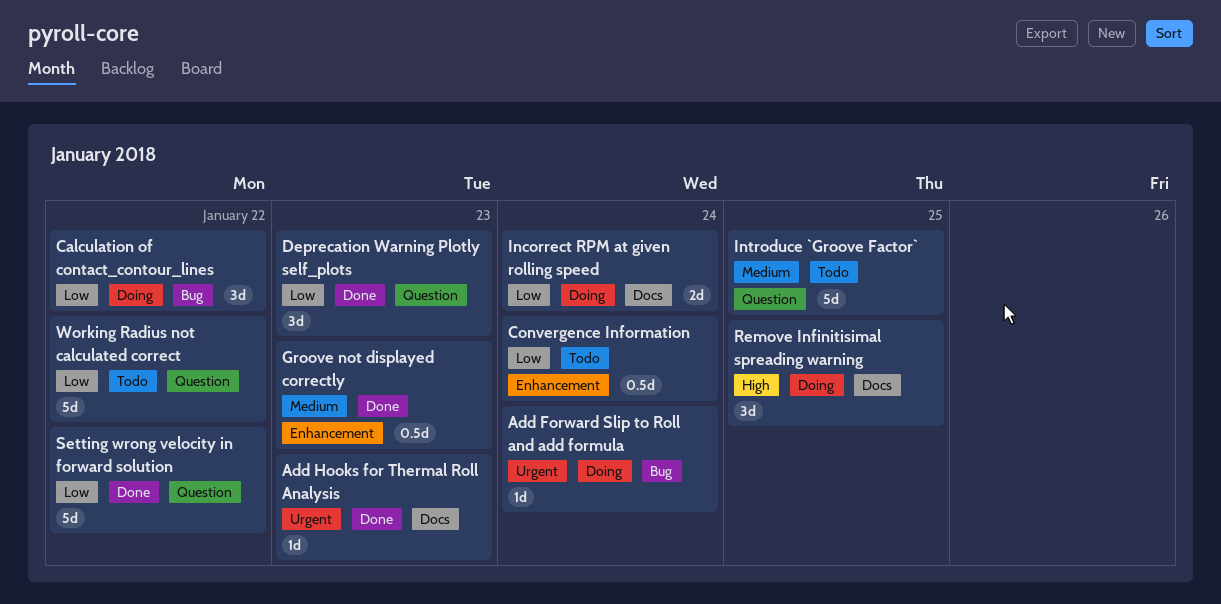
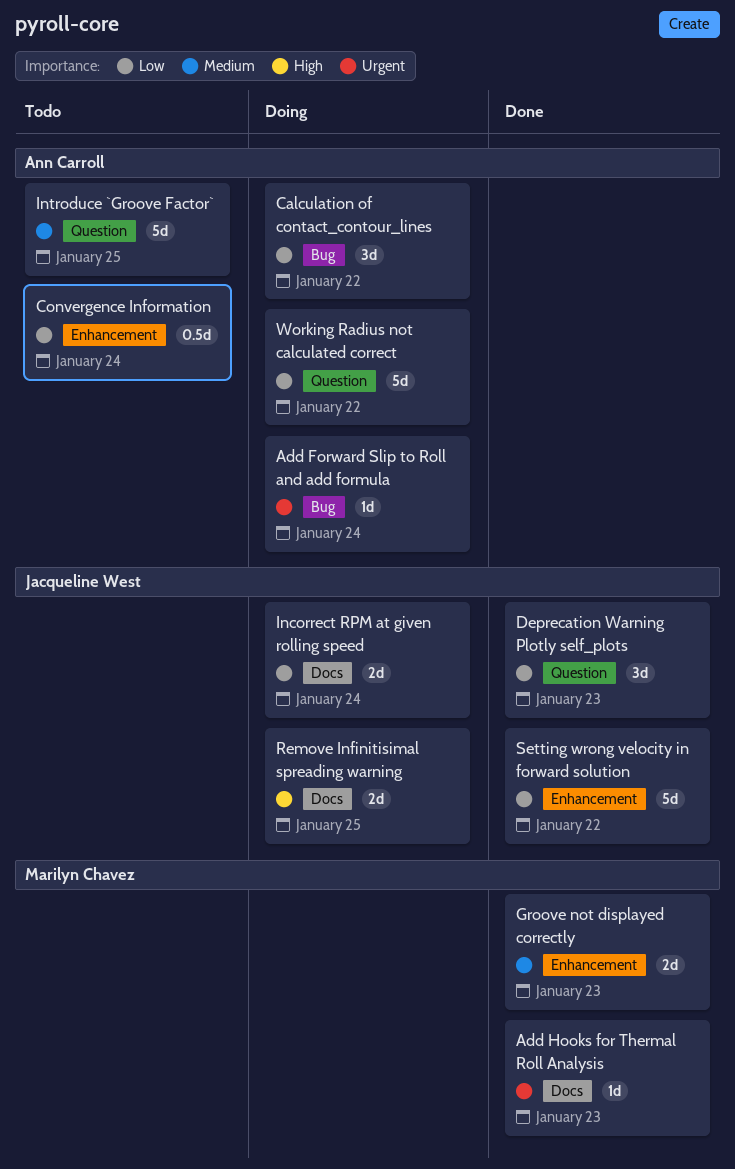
Groove not displayed correctly, estimate: 0.5d -> 2d
Remove Infinitisimal spreading warning, estimate: 3d -> 2d
Setting wrong velocity in forward solution, label: Question -> Enhancement
Working Radius not calculated correct, status: Todo -> Doing

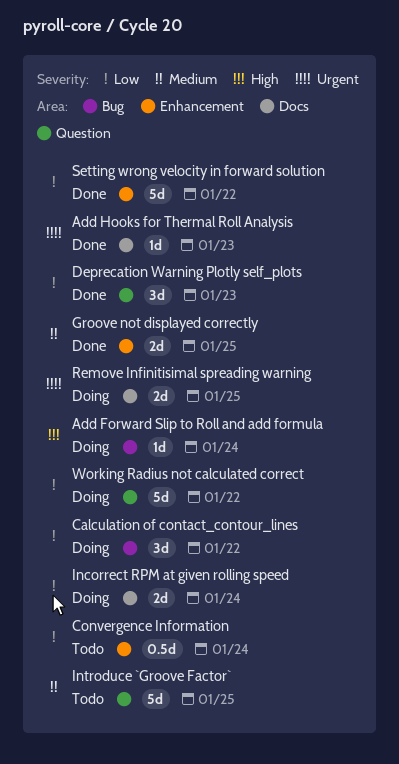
Add Forward Slip to Roll and add formula, priority: Urgent -> High
Groove not displayed correctly, due: Jan 23 -> Jan 25
Remove Infinitisimal spreading warning, priority: High -> Urgent

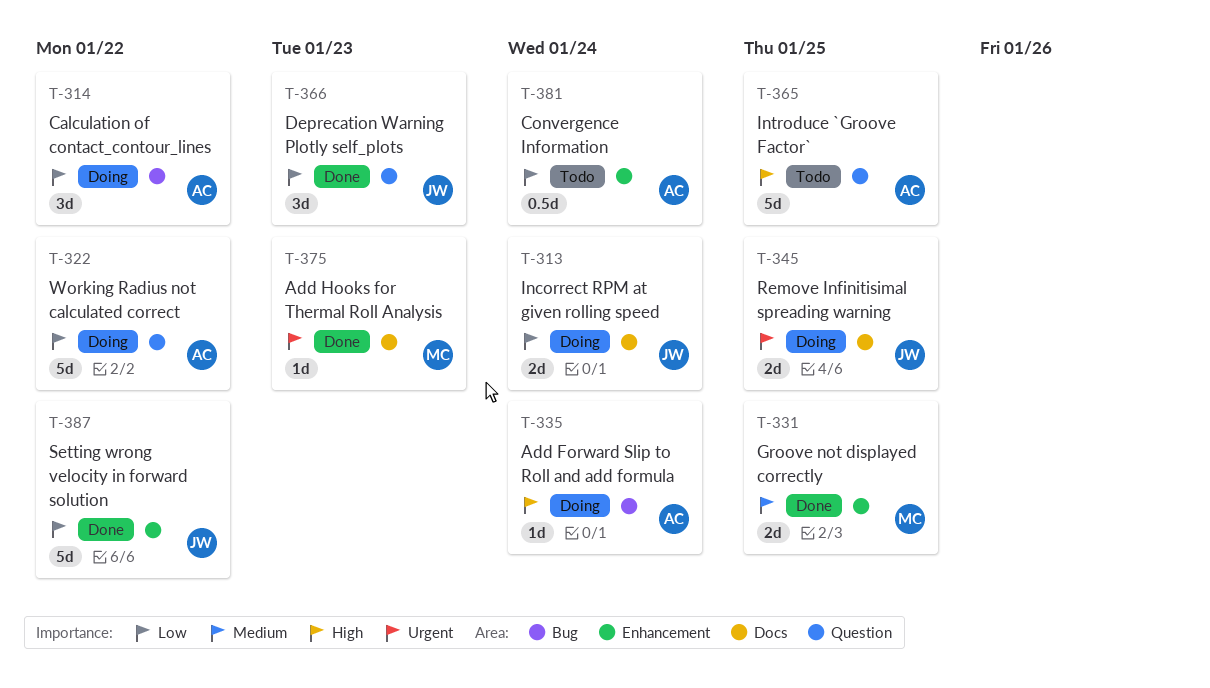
Introduce `Groove Factor`, priority: Medium -> High

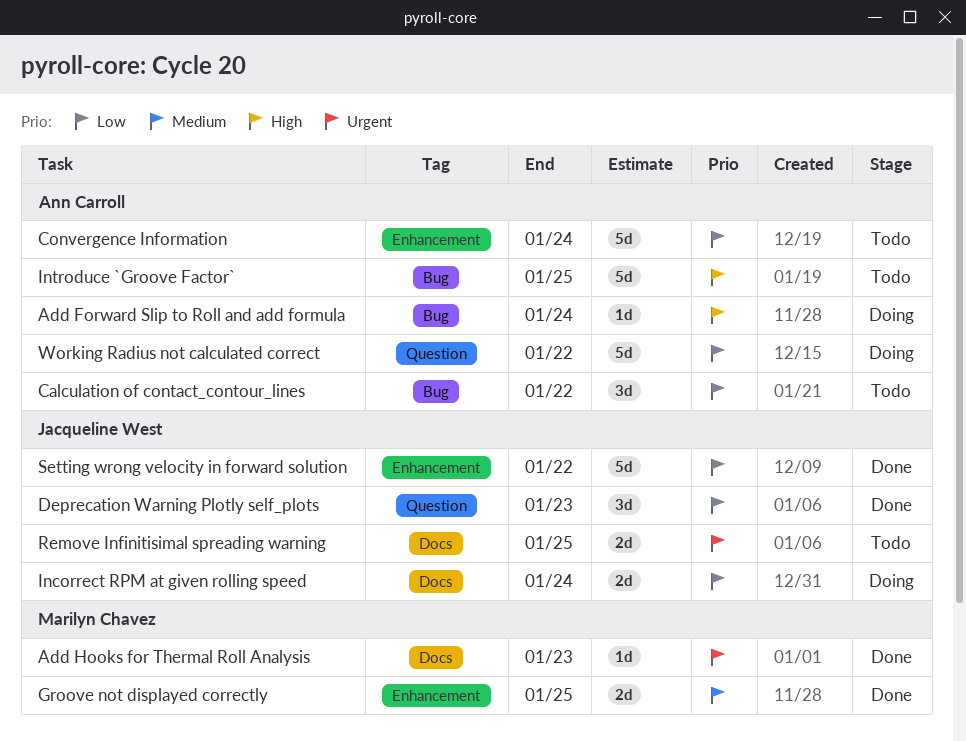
Calculation of contact_contour_lines, status: Doing -> Todo
Convergence Information, estimate: 0.5d -> 5d
Introduce `Groove Factor`, label: Question -> Bug
Remove Infinitisimal spreading warning, status: Doing -> Todo

